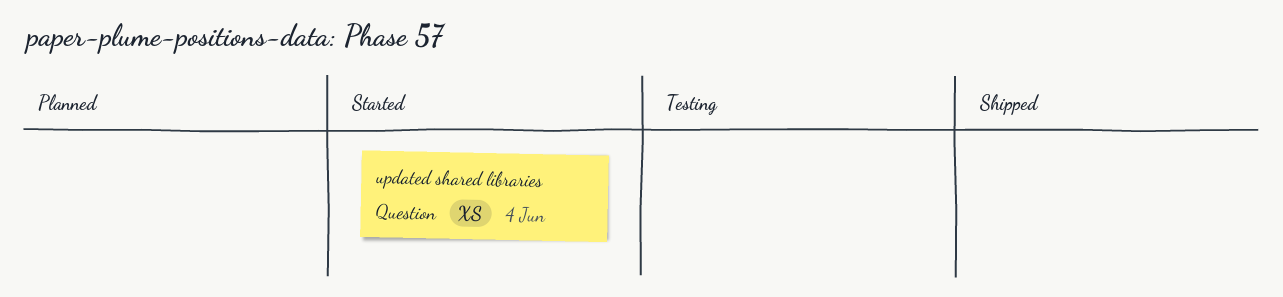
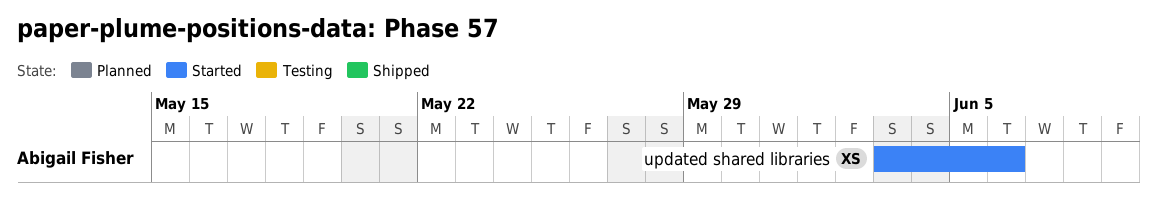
updated shared libraries, due: Jun 4 -> Jun 6

